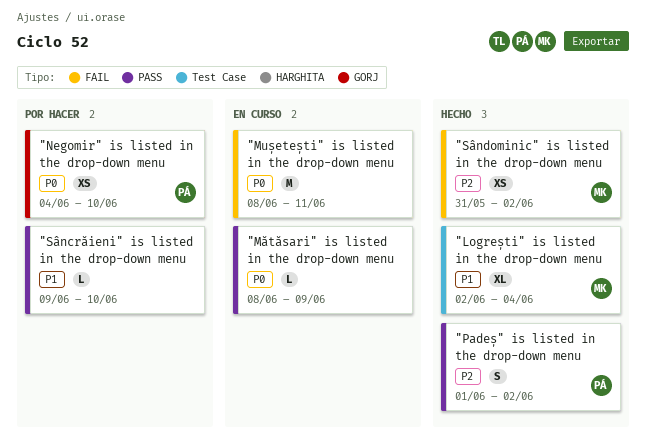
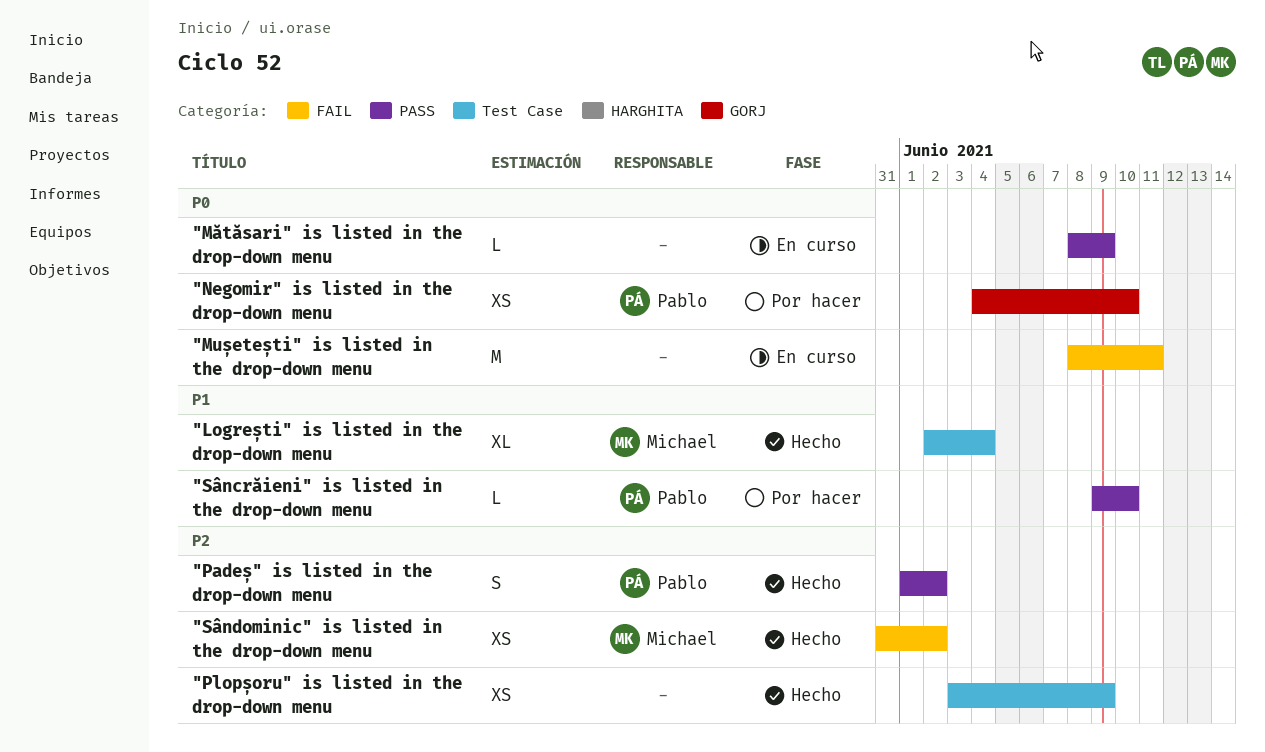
"Plopșoru" is listed in the drop-down menu: none -> present
"Sâncrăieni" is listed in the drop-down menu, owner: none -> Pablo

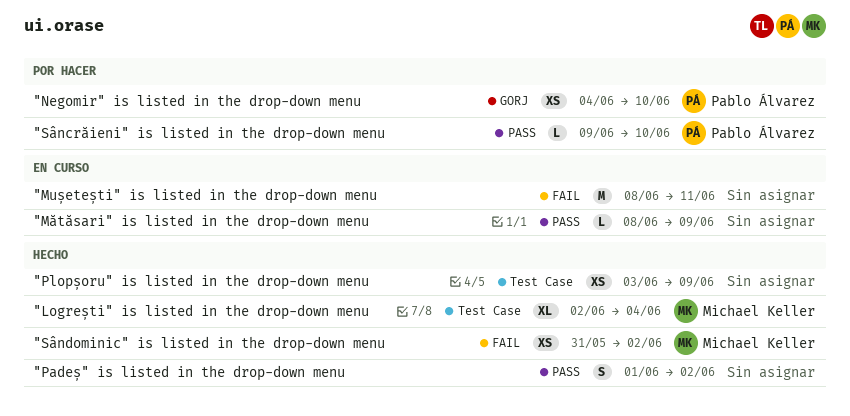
"Padeș" is listed in the drop-down menu, owner: Pablo Álvarez -> none

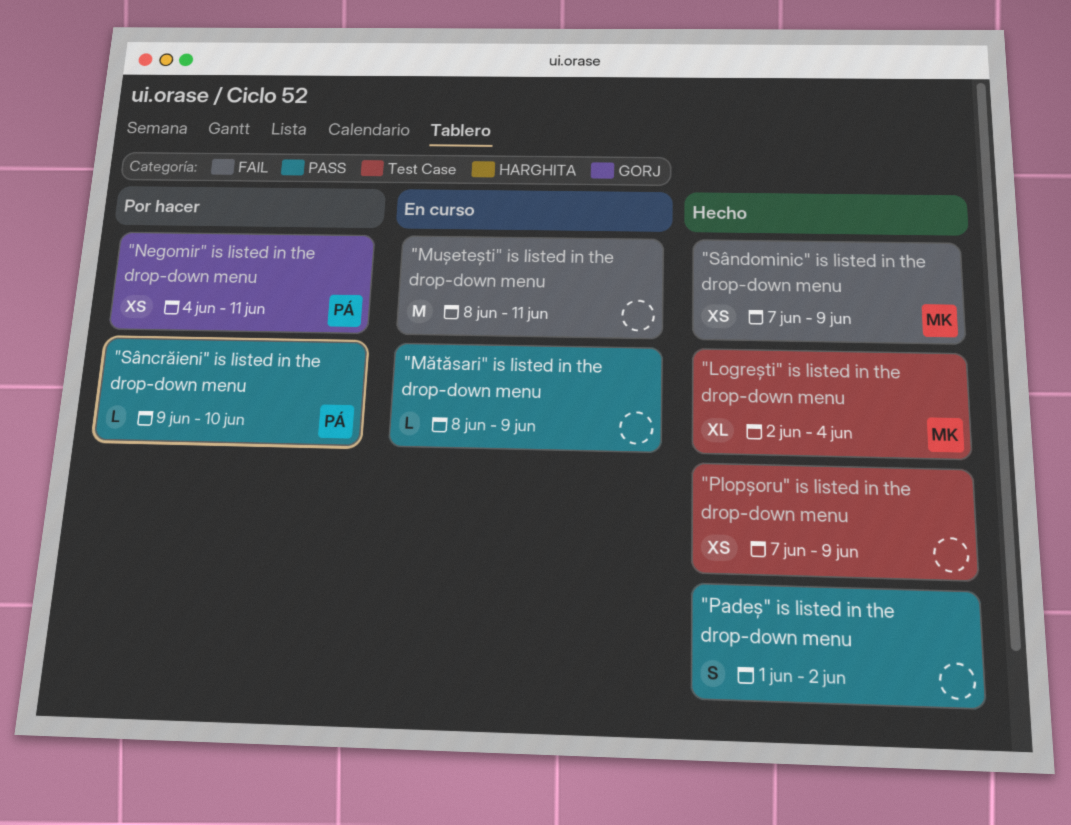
"Negomir" is listed in the drop-down menu, due: Jun 10 -> Jun 11
"Plopșoru" is listed in the drop-down menu, start: Jun 3 -> Jun 7
"Sândominic" is listed in the drop-down menu, start: May 31 -> Jun 7
"Sândominic" is listed in the drop-down menu, due: Jun 2 -> Jun 9

